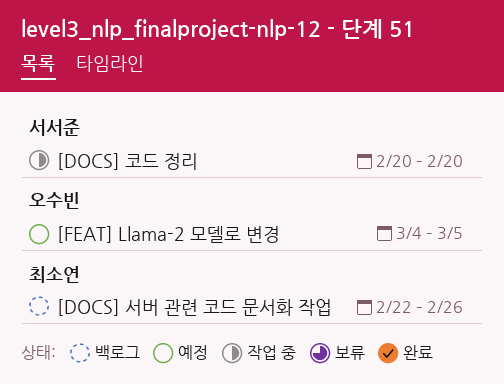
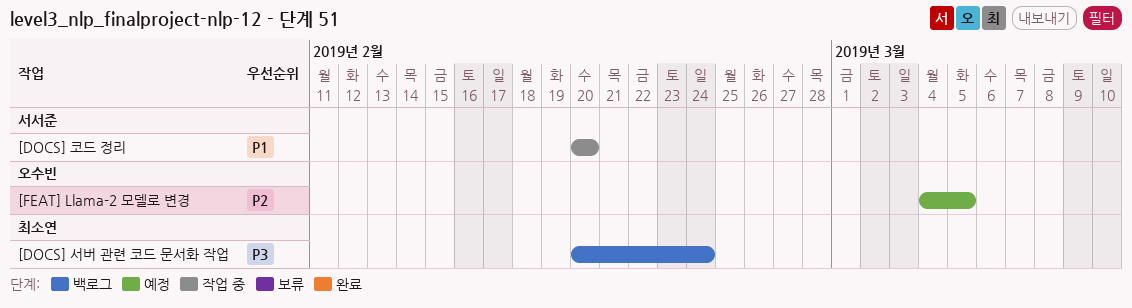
[DOCS] 서버 관련 코드 문서화 작업, start: Feb 22 -> Feb 20
[DOCS] 서버 관련 코드 문서화 작업, due: Feb 26 -> Feb 24

